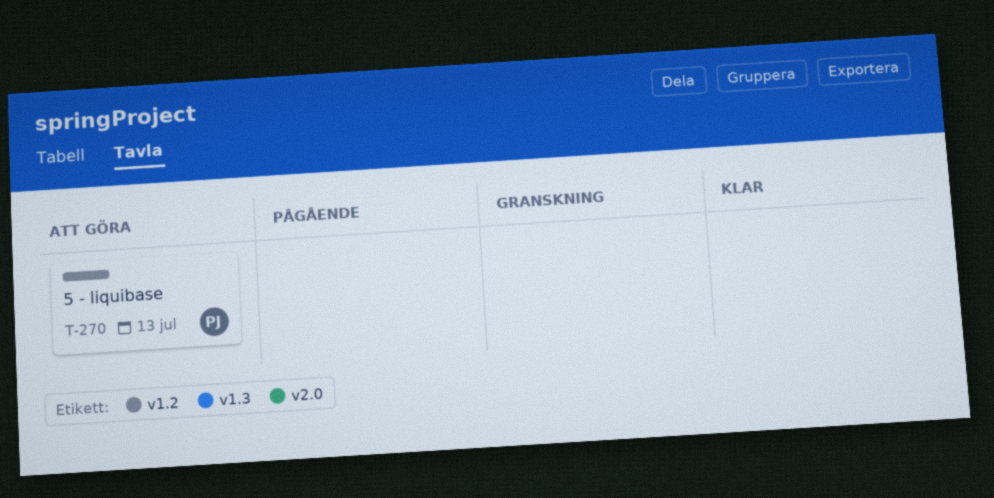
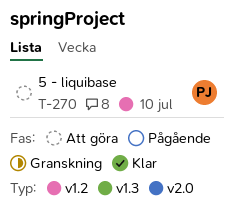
T-270, due: Jul 13 -> Jul 10

